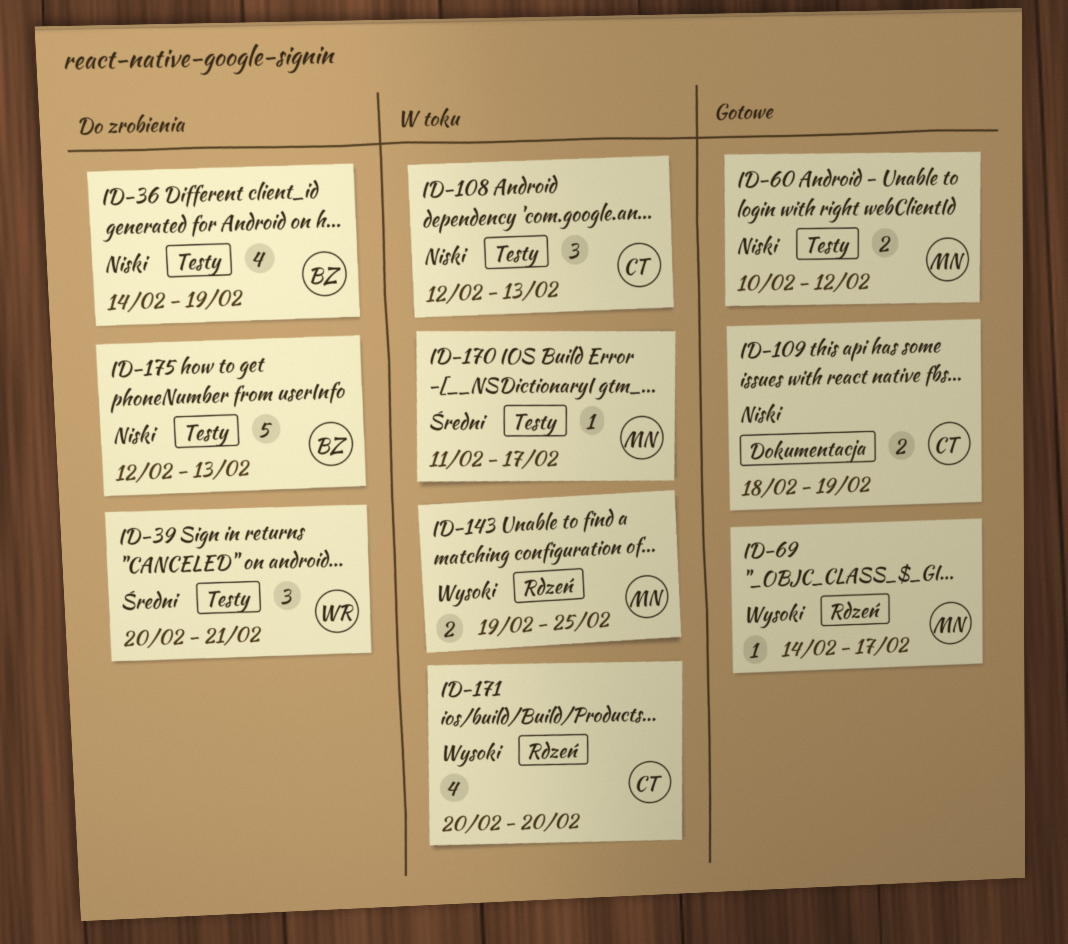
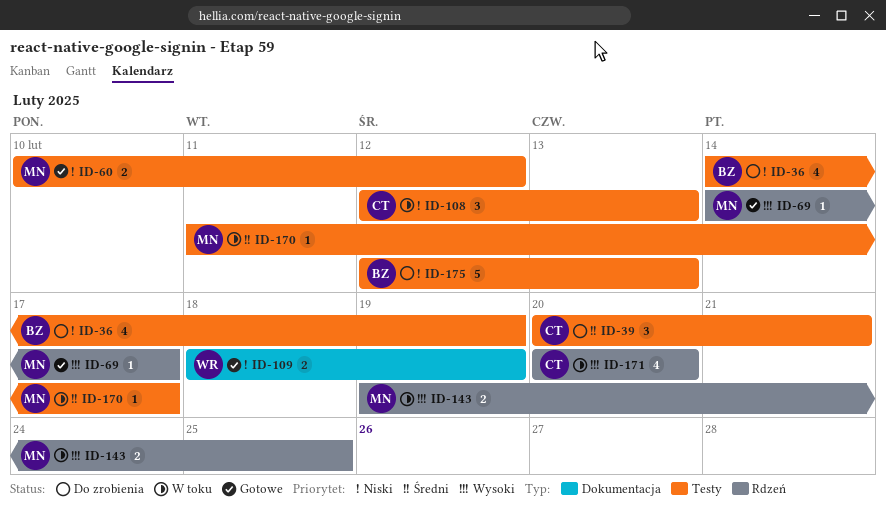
ID-39, owner: WR -> CT
ID-109, owner: CT -> WR

